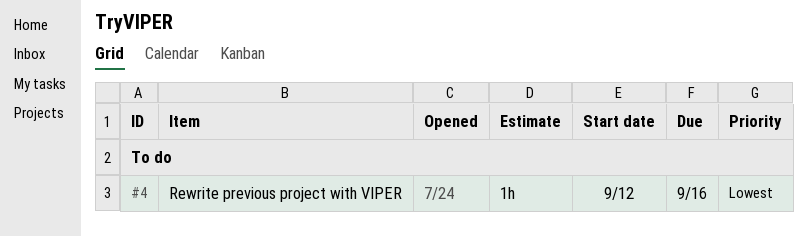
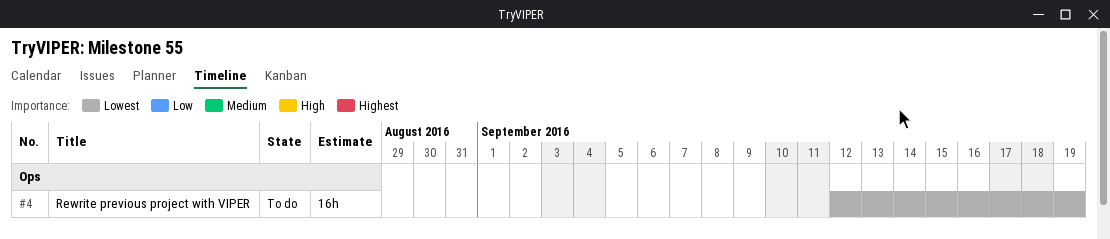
#4, estimate: 1h -> 16h
#4, due: Sep 16 -> Sep 19

